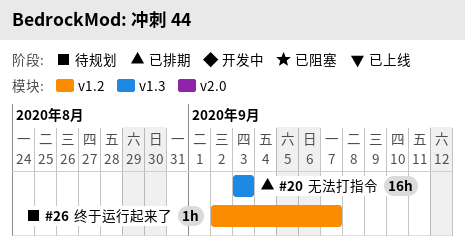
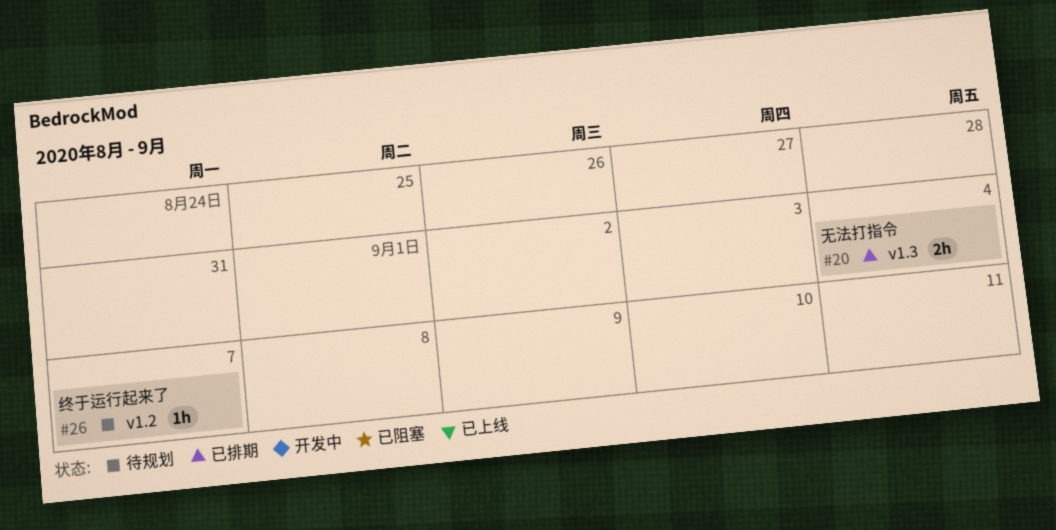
#20, estimate: 16h -> 2h
#20, due: Sep 3 -> Sep 4

